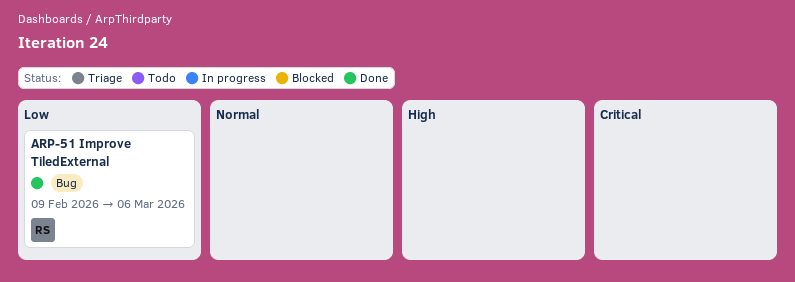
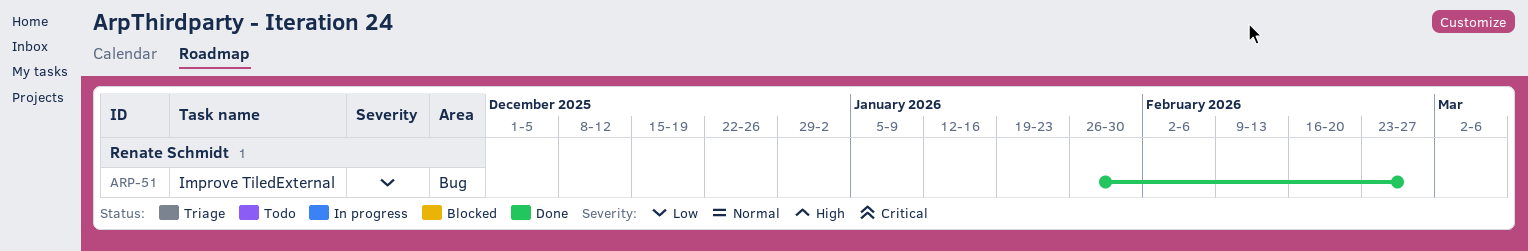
ARP-51, start: Feb 9 -> Jan 26
ARP-51, due: Mar 6 -> Feb 27

